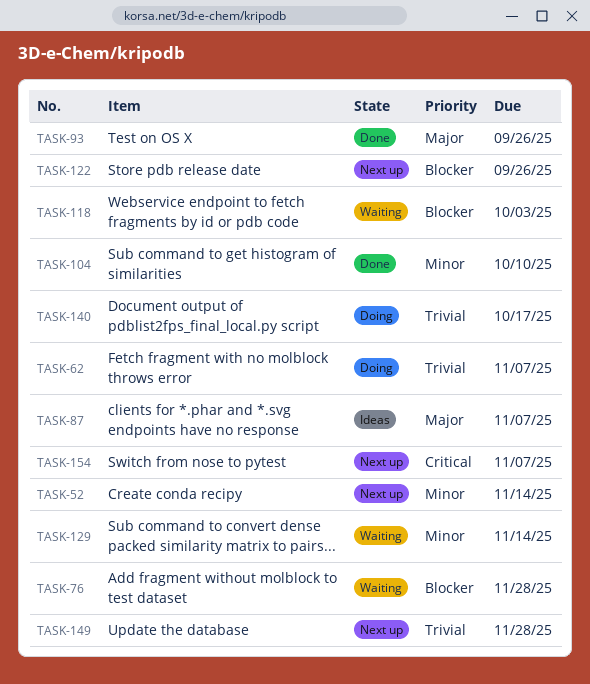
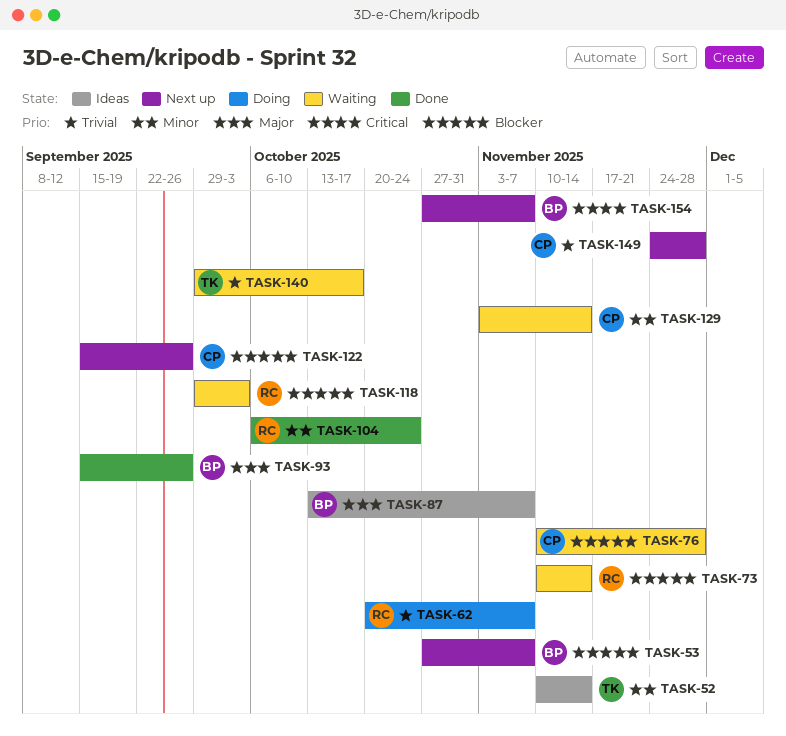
TASK-52, status: Next up -> Ideas
TASK-53: none -> present
TASK-73: none -> present
TASK-104, due: Oct 10 -> Oct 24
TASK-140, status: Doing -> Waiting

